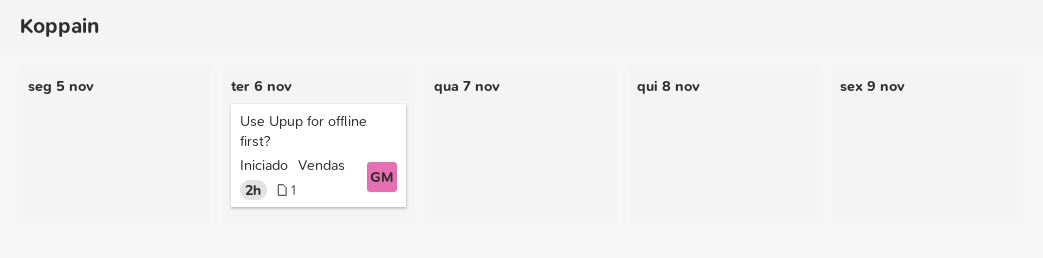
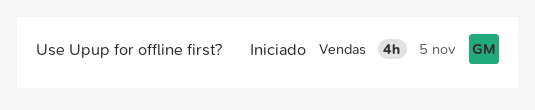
Use Upup for offline first?, estimate: 2h -> 4h
Use Upup for offline first?, due: Nov 6 -> Nov 5

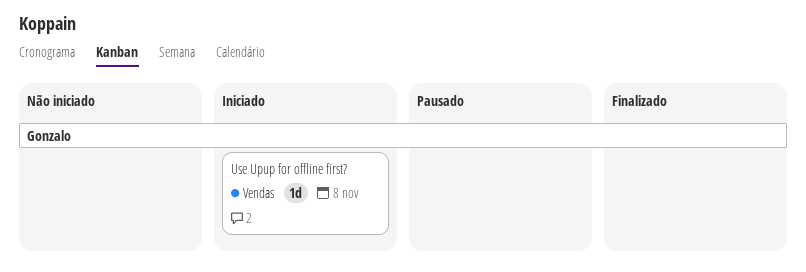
Use Upup for offline first?, estimate: 4h -> 1d
Use Upup for offline first?, due: Nov 5 -> Nov 8

